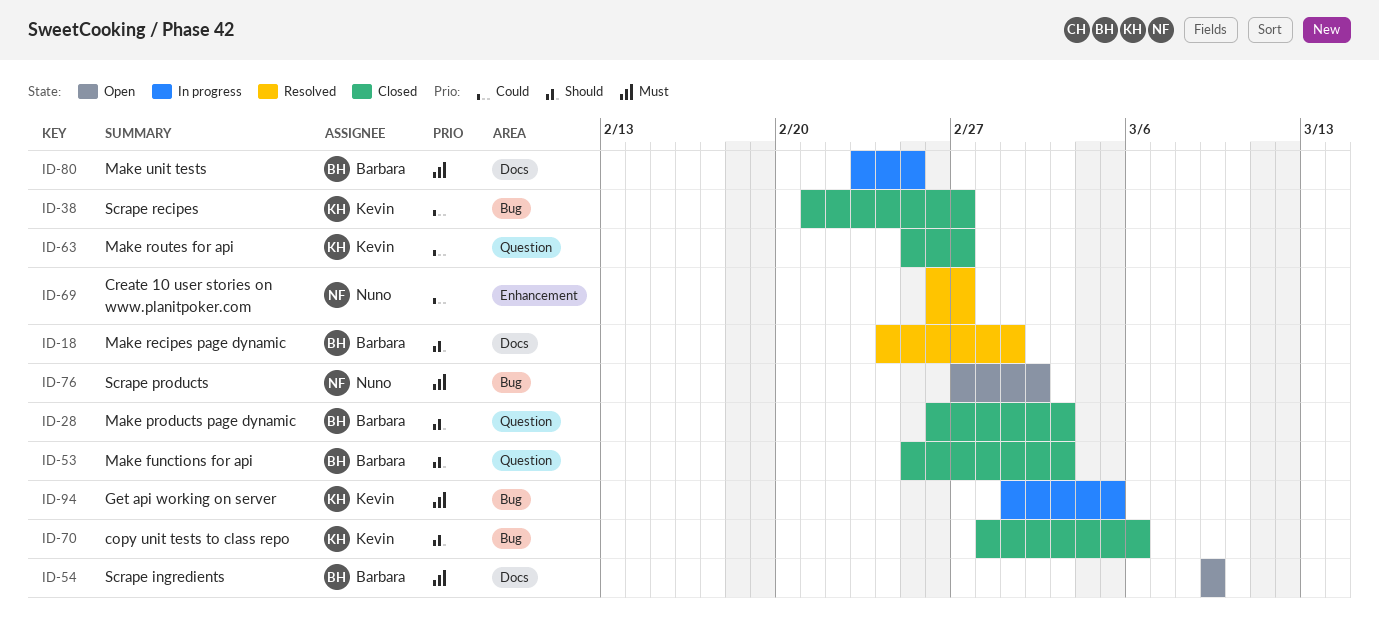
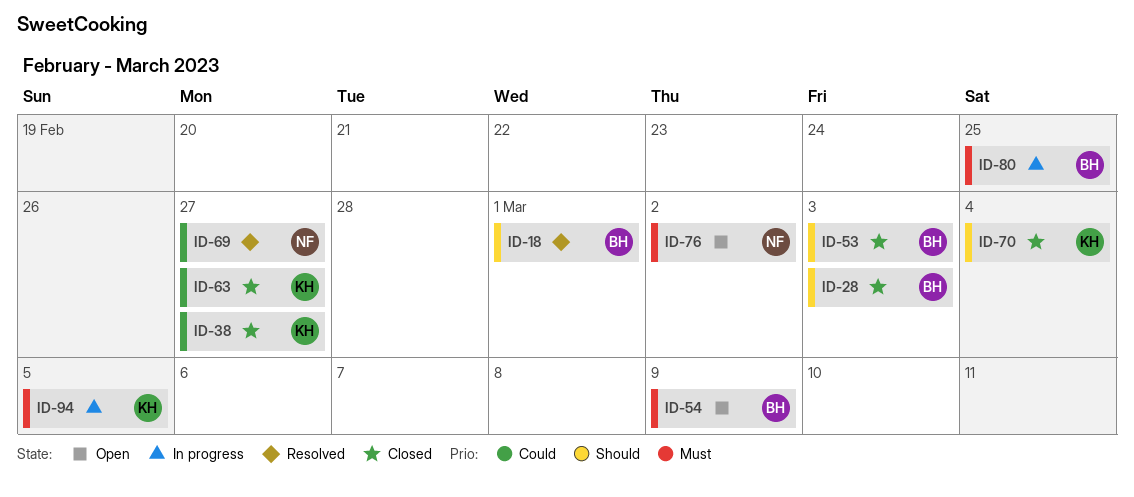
ID-70, due: Mar 6 -> Mar 4

